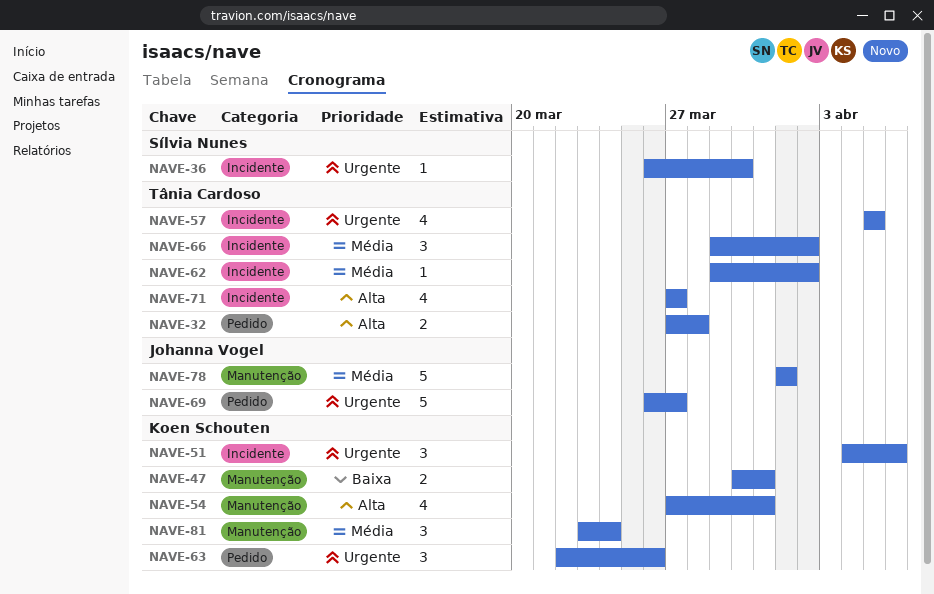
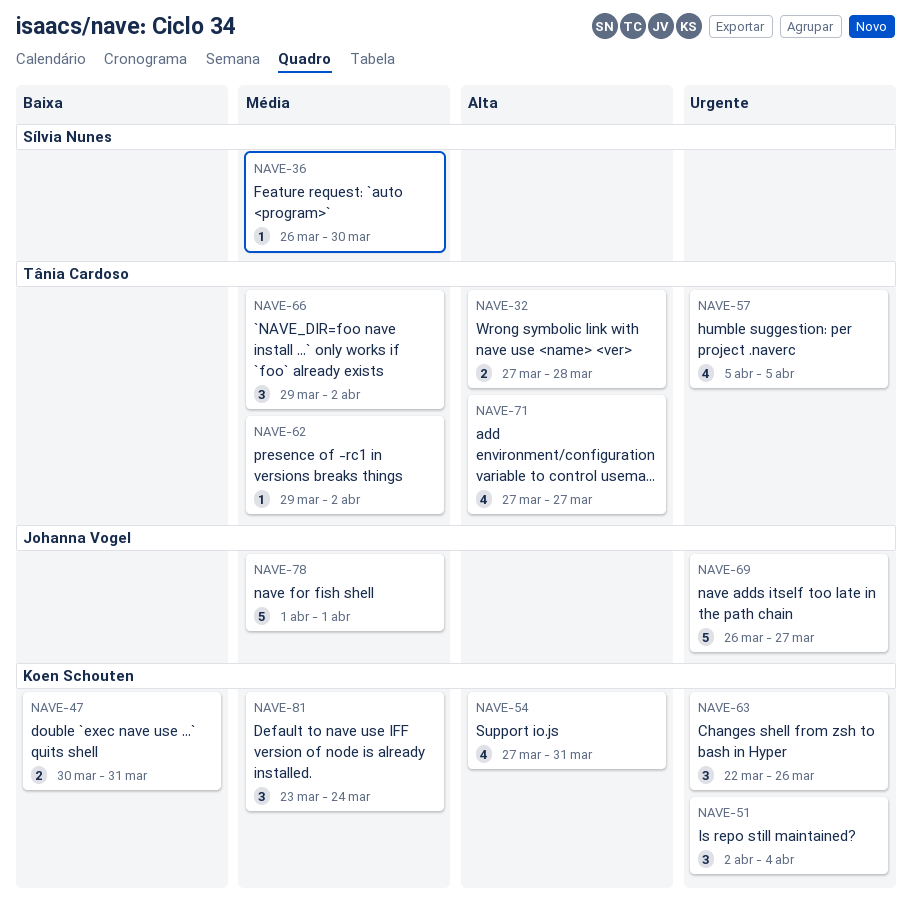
NAVE-36, priority: Urgente -> Média
NAVE-51, start: Apr 4 -> Apr 2
NAVE-51, due: Apr 6 -> Apr 4

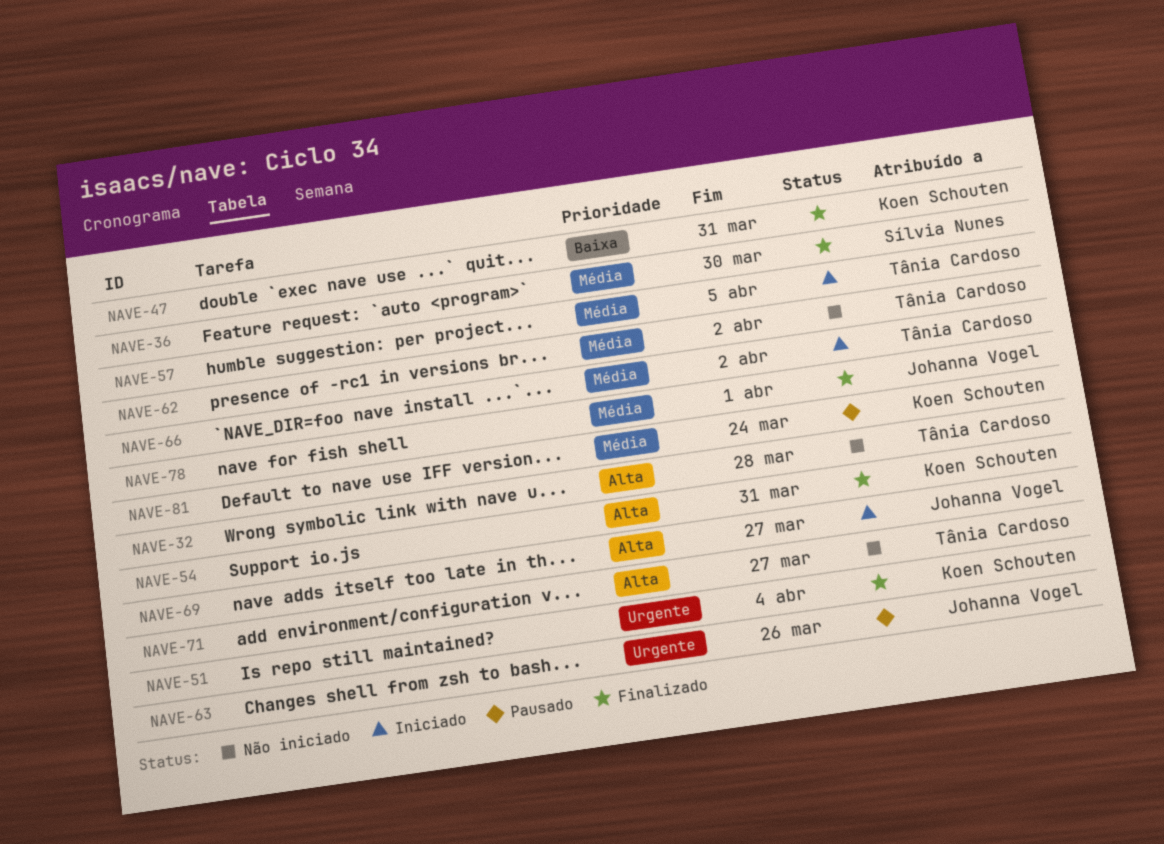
NAVE-57, priority: Urgente -> Média
NAVE-63, owner: Koen Schouten -> Johanna Vogel
NAVE-69, priority: Urgente -> Alta

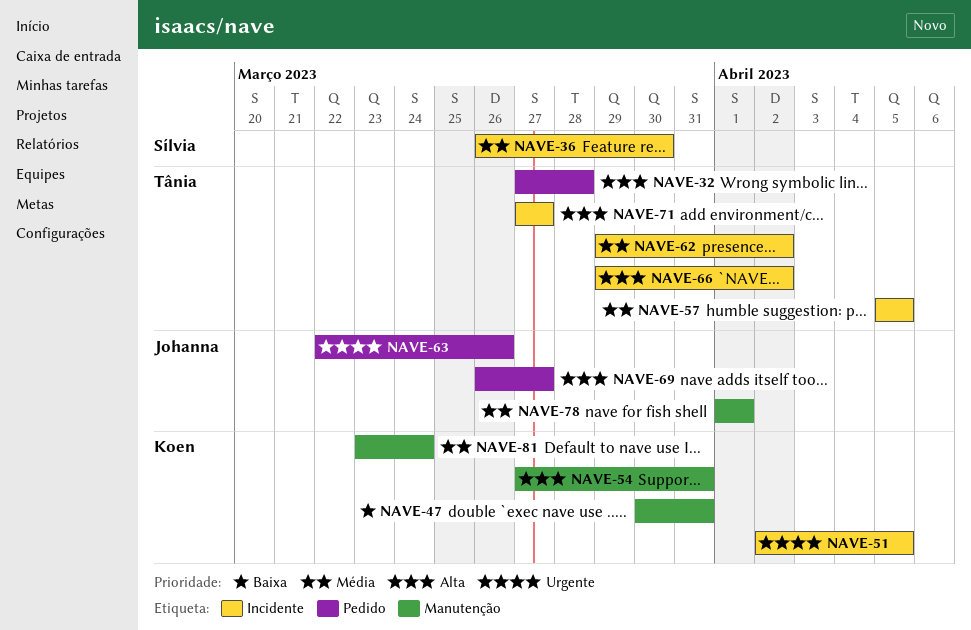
NAVE-51, due: Apr 4 -> Apr 5
NAVE-66, priority: Média -> Alta

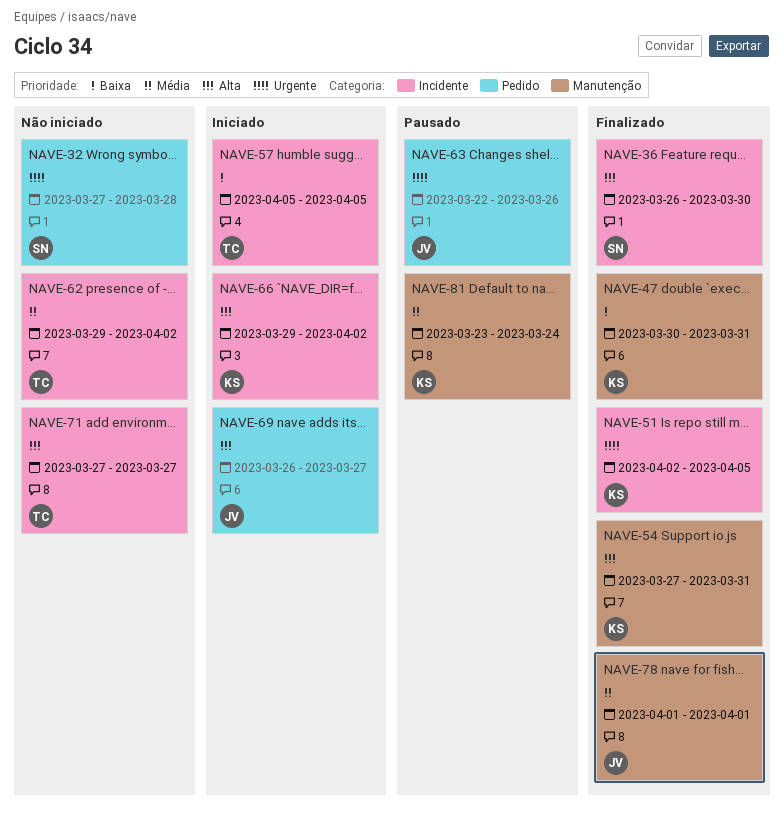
NAVE-32, owner: Tânia -> Sílvia
NAVE-32, priority: Alta -> Urgente
NAVE-36, priority: Média -> Alta
NAVE-57, priority: Média -> Baixa
NAVE-66, owner: Tânia -> Koen

